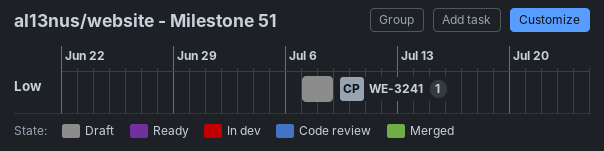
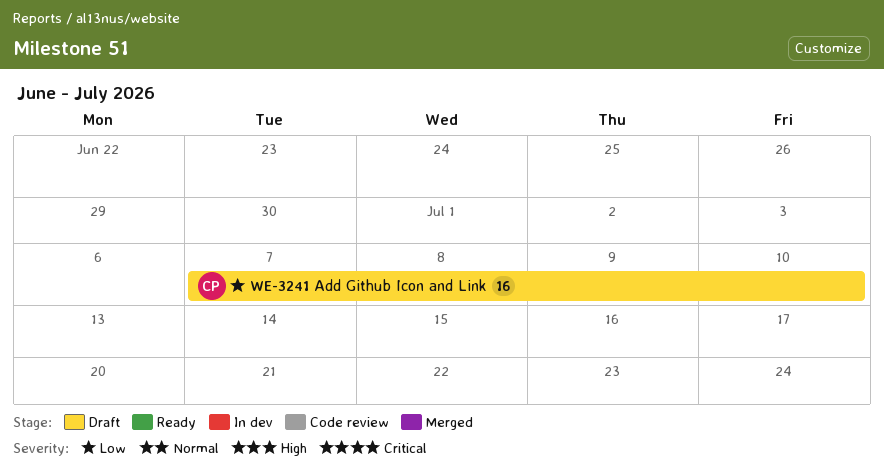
WE-3241, estimate: 1 -> 16
WE-3241, due: Jul 8 -> Jul 10

